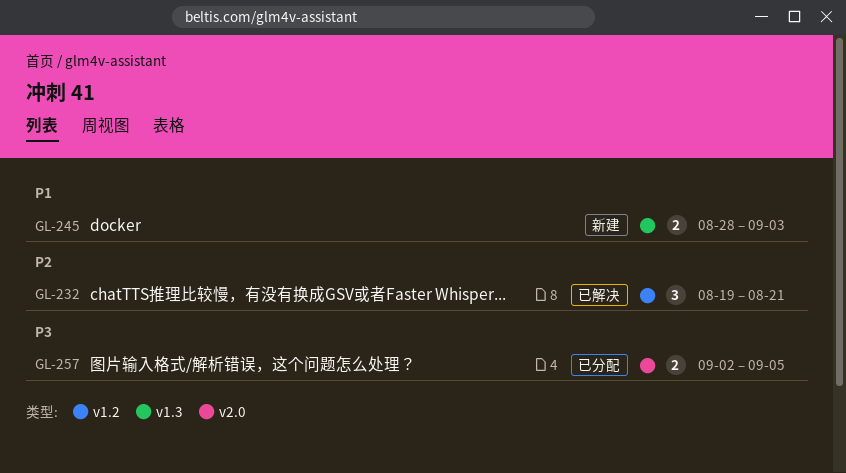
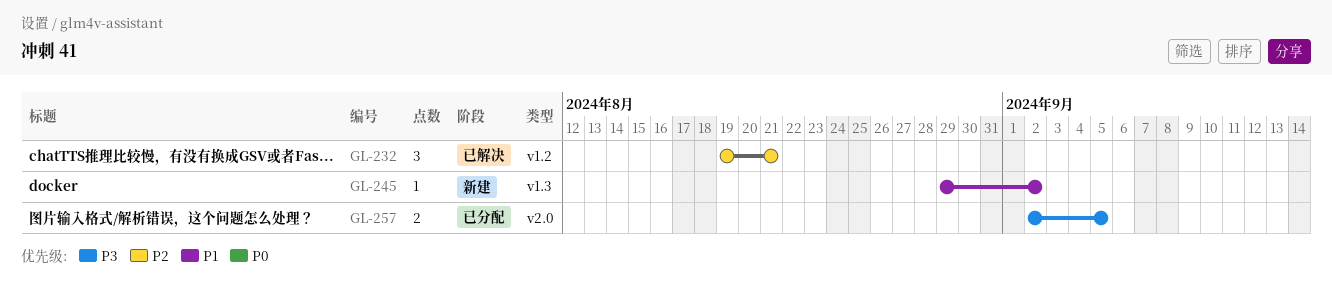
GL-245, estimate: 2 -> 1
GL-245, start: Aug 28 -> Aug 29
GL-245, due: Sep 3 -> Sep 2

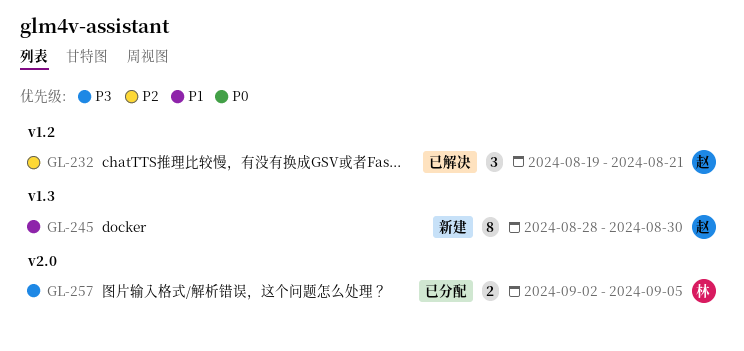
GL-245, estimate: 1 -> 8
GL-245, start: Aug 29 -> Aug 28
GL-245, due: Sep 2 -> Aug 30

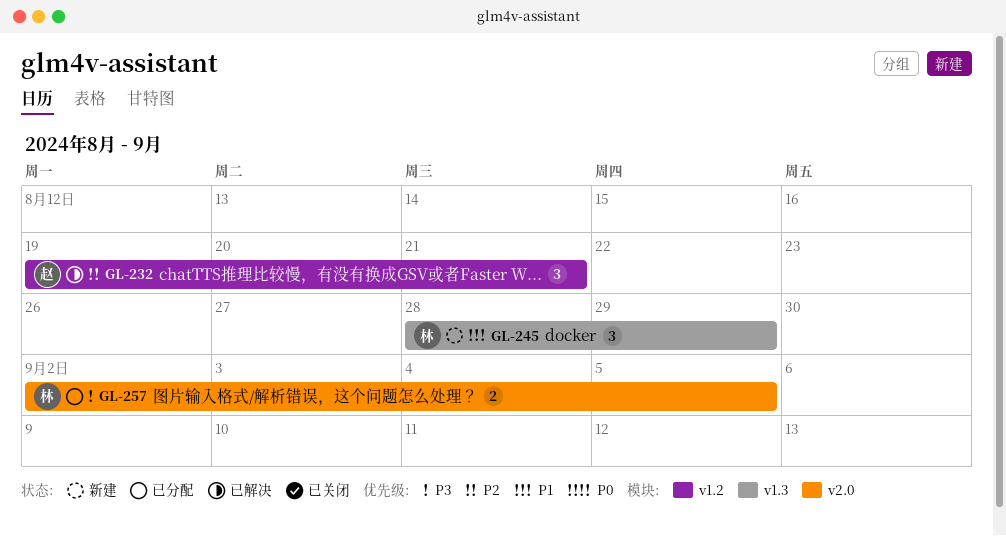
GL-245, owner: 赵 -> 林
GL-245, estimate: 8 -> 3
GL-245, due: Aug 30 -> Aug 29

